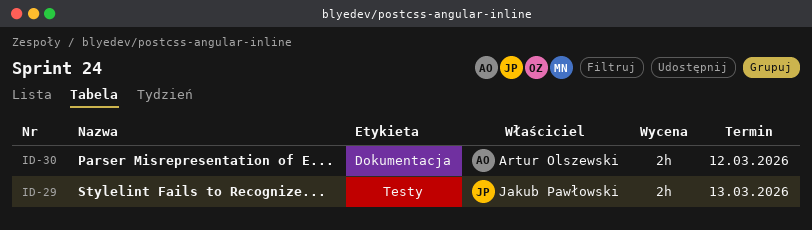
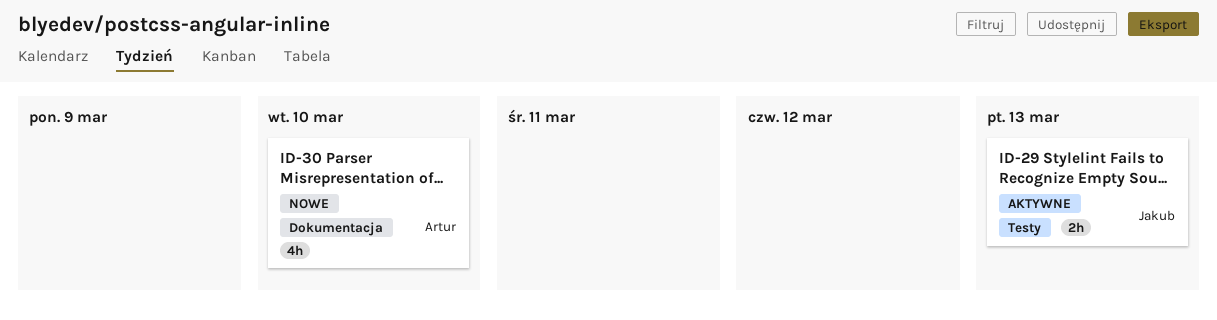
ID-30, estimate: 2h -> 4h
ID-30, due: Mar 12 -> Mar 10

